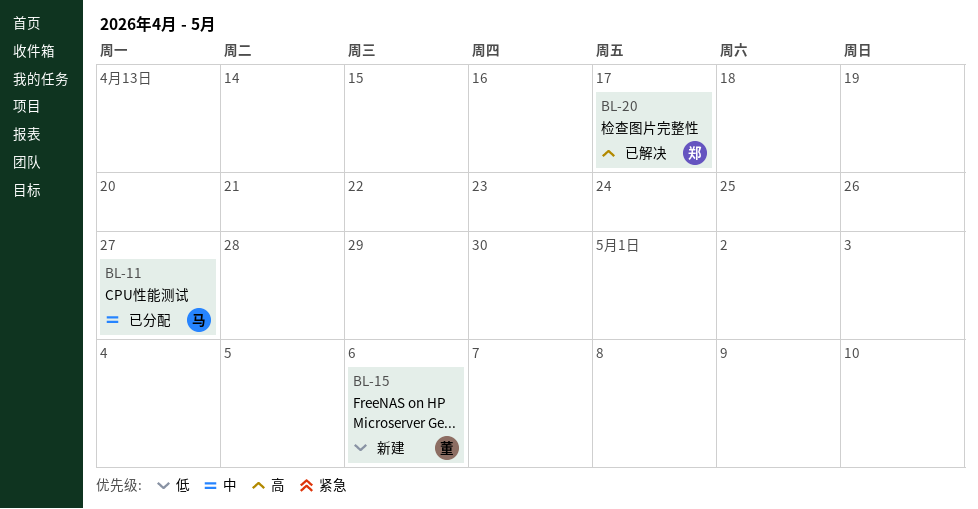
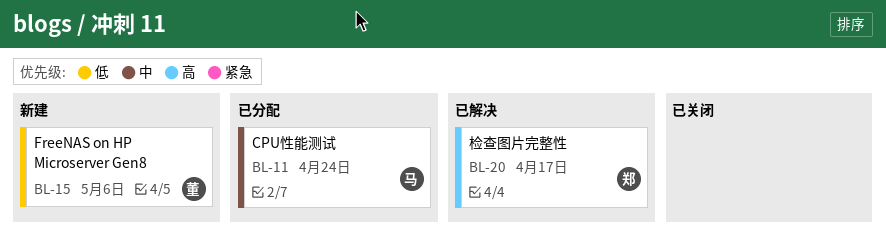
BL-11, due: Apr 27 -> Apr 24

